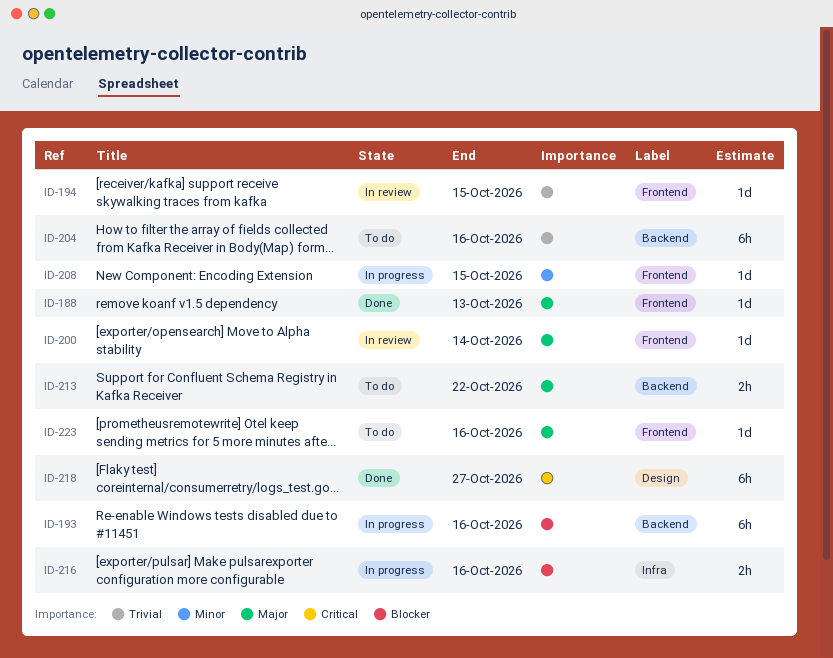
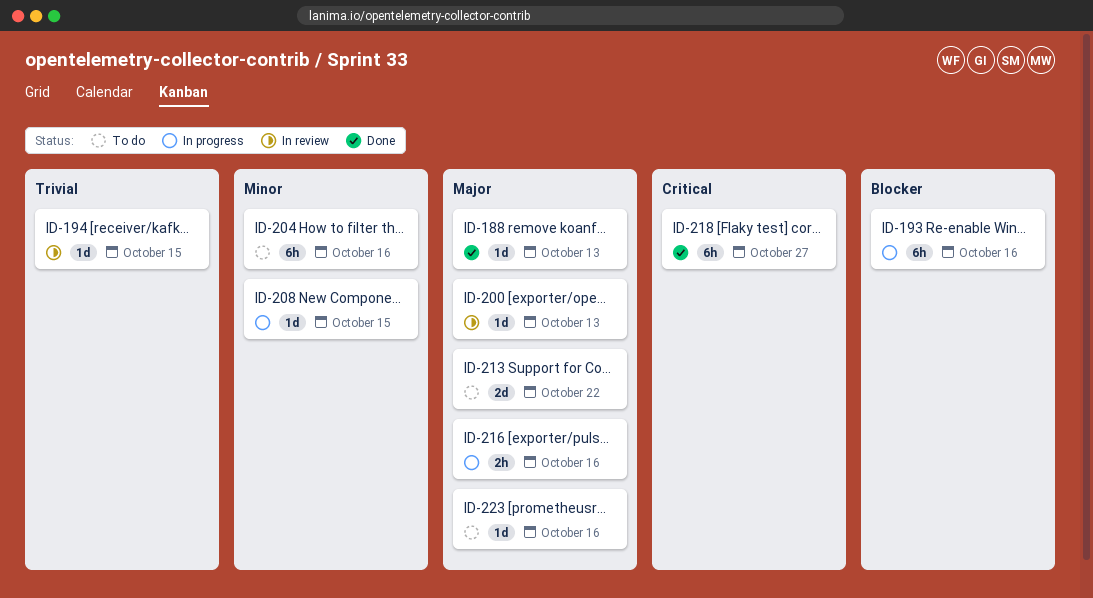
ID-200, due: Oct 14 -> Oct 13
ID-204, priority: Trivial -> Minor
ID-213, estimate: 2h -> 2d
ID-216, priority: Blocker -> Major

